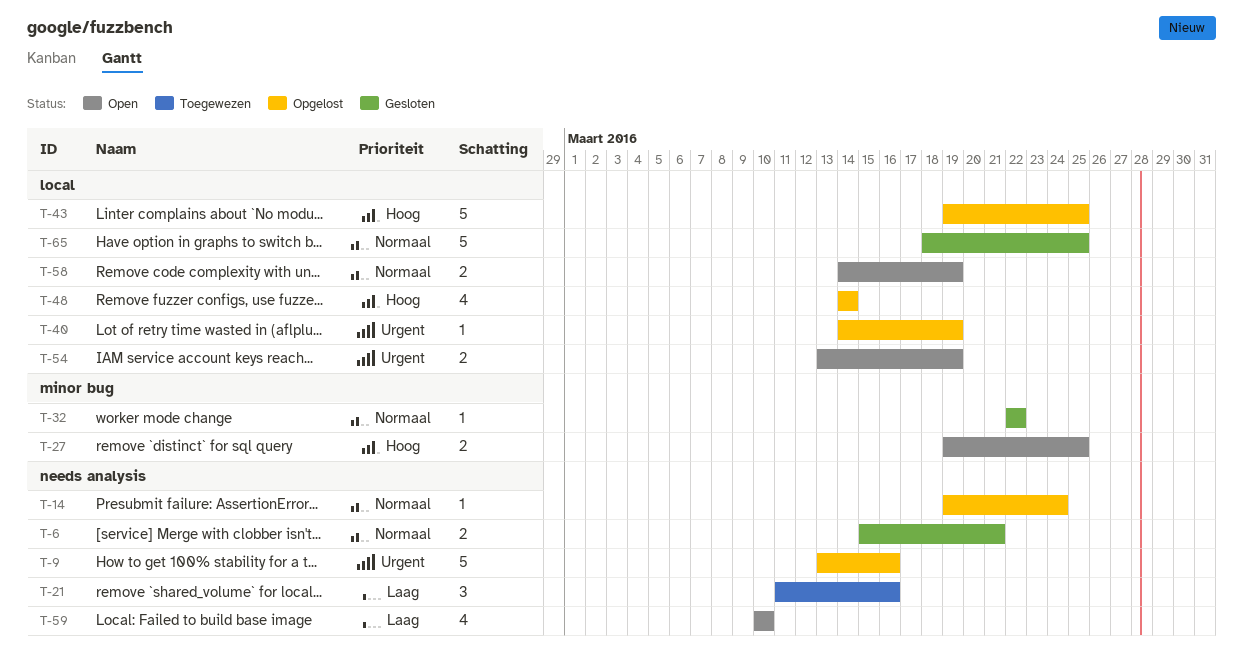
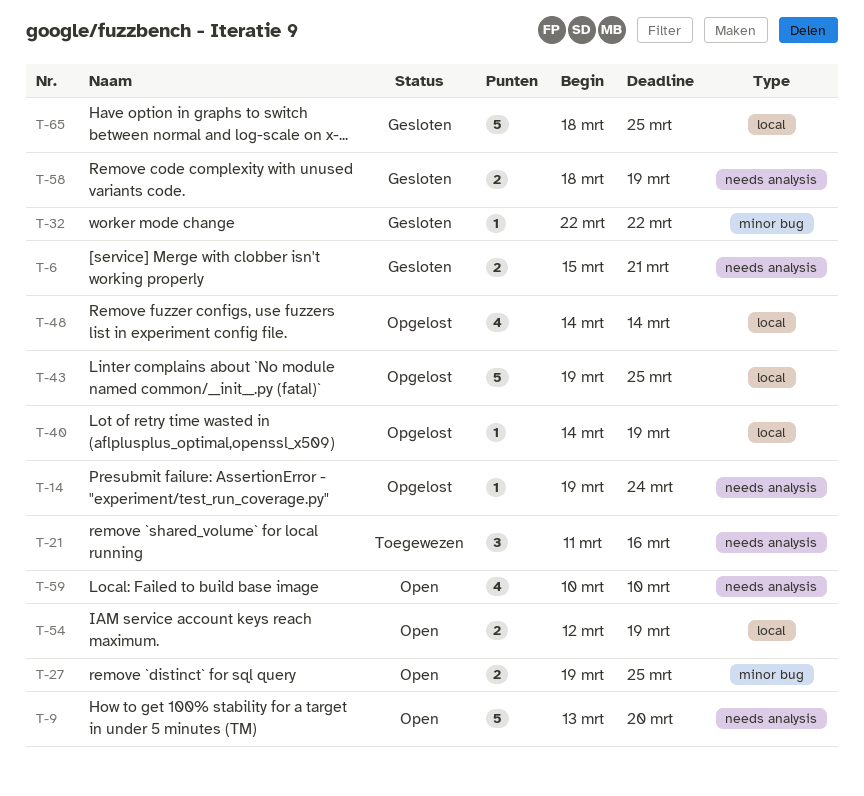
T-9, status: Opgelost -> Open
T-9, due: Mar 16 -> Mar 20
T-54, start: Mar 13 -> Mar 12
T-58, status: Open -> Gesloten
T-58, label: local -> needs analysis
T-58, start: Mar 14 -> Mar 18

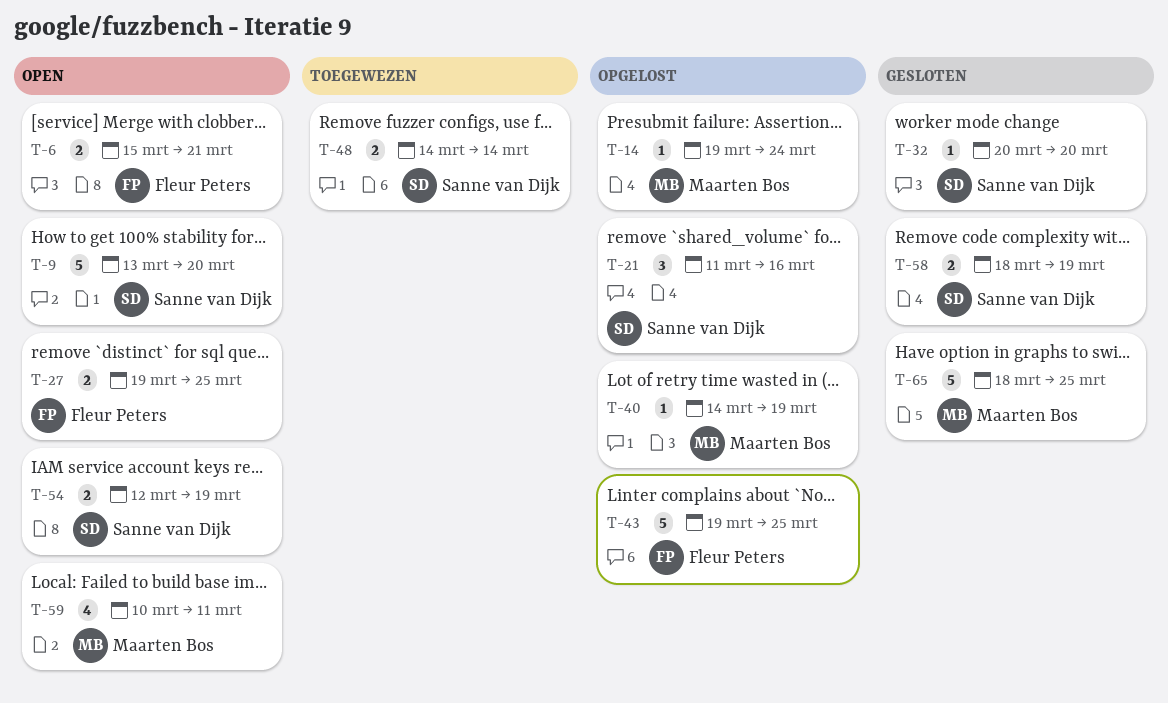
T-6, status: Gesloten -> Open
T-21, status: Toegewezen -> Opgelost
T-32, start: Mar 22 -> Mar 20
T-32, due: Mar 22 -> Mar 20
T-48, status: Opgelost -> Toegewezen
T-48, estimate: 4 -> 2
T-59, due: Mar 10 -> Mar 11

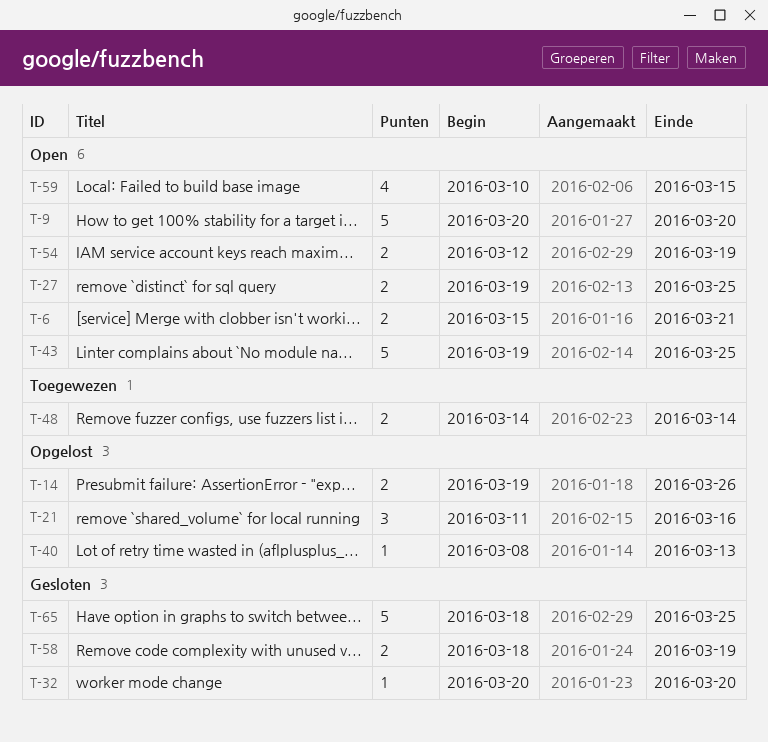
T-9, start: Mar 13 -> Mar 20
T-14, estimate: 1 -> 2
T-14, due: Mar 24 -> Mar 26
T-40, start: Mar 14 -> Mar 8
T-40, due: Mar 19 -> Mar 13
T-43, status: Opgelost -> Open
T-59, due: Mar 11 -> Mar 15

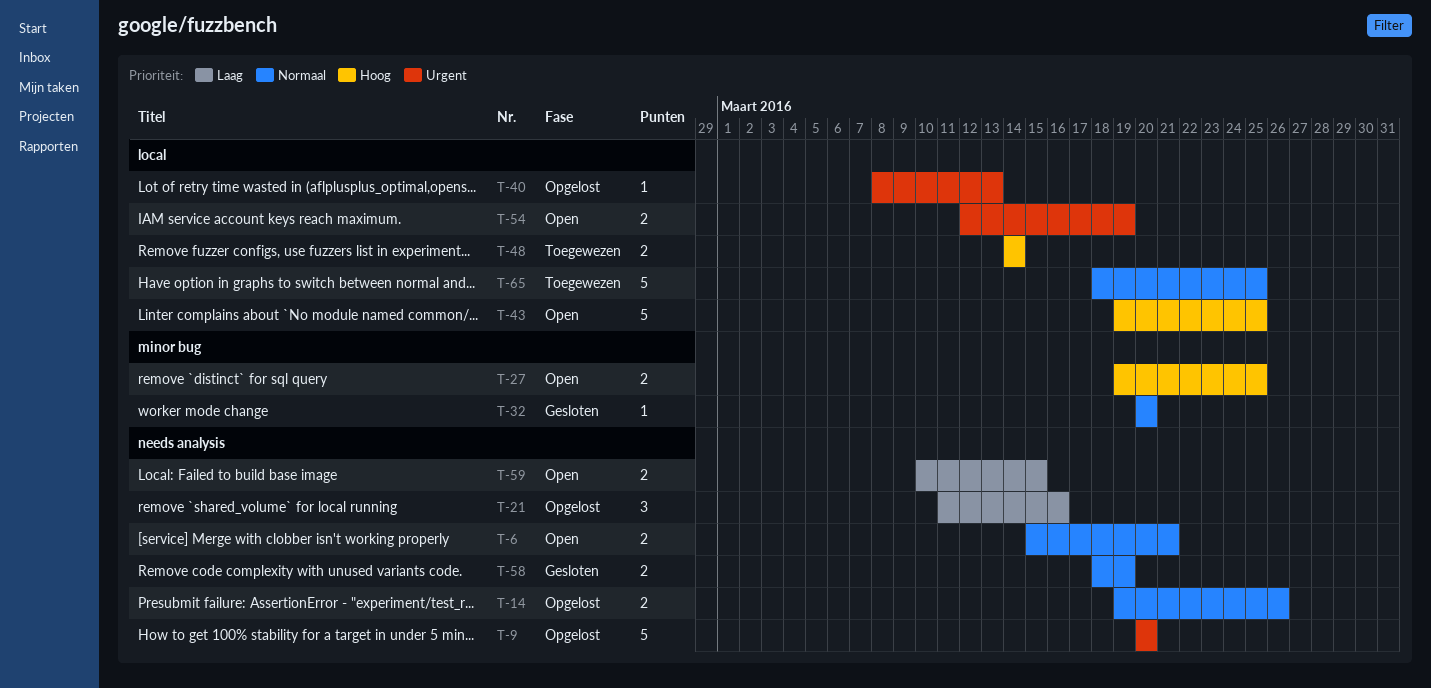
T-9, status: Open -> Opgelost
T-59, estimate: 4 -> 2
T-65, status: Gesloten -> Toegewezen

